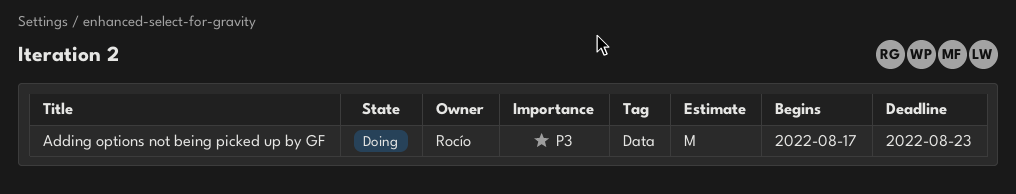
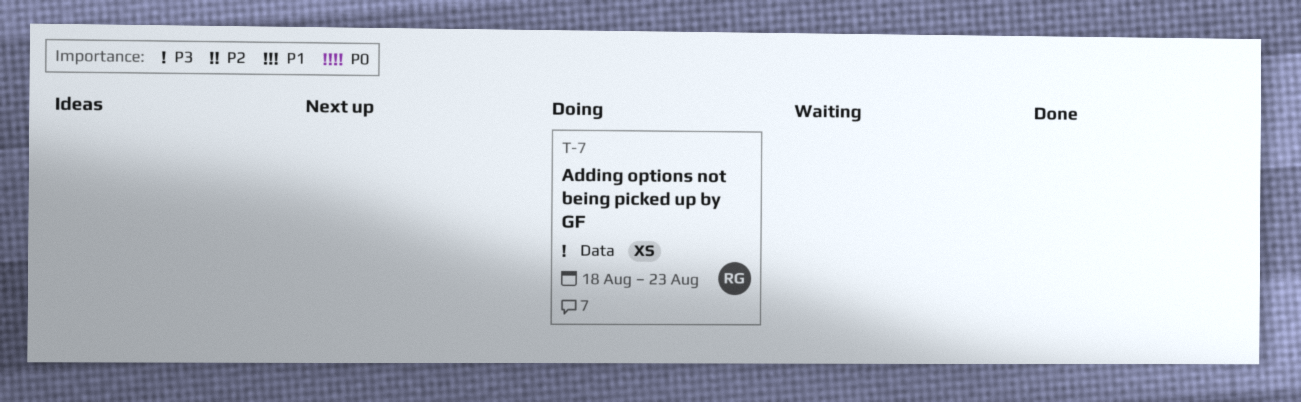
Adding options not being picked up by GF, estimate: M -> XS
Adding options not being picked up by GF, start: Aug 17 -> Aug 18

